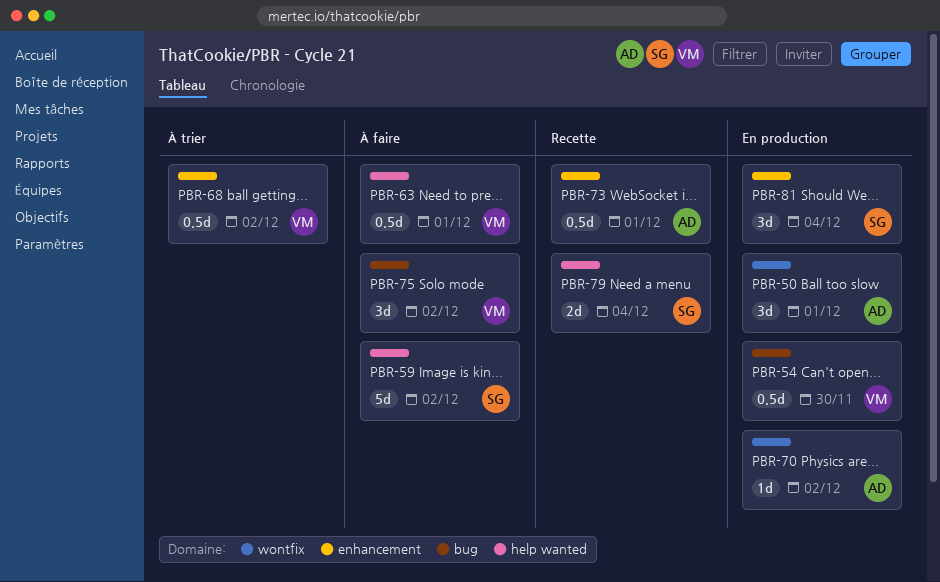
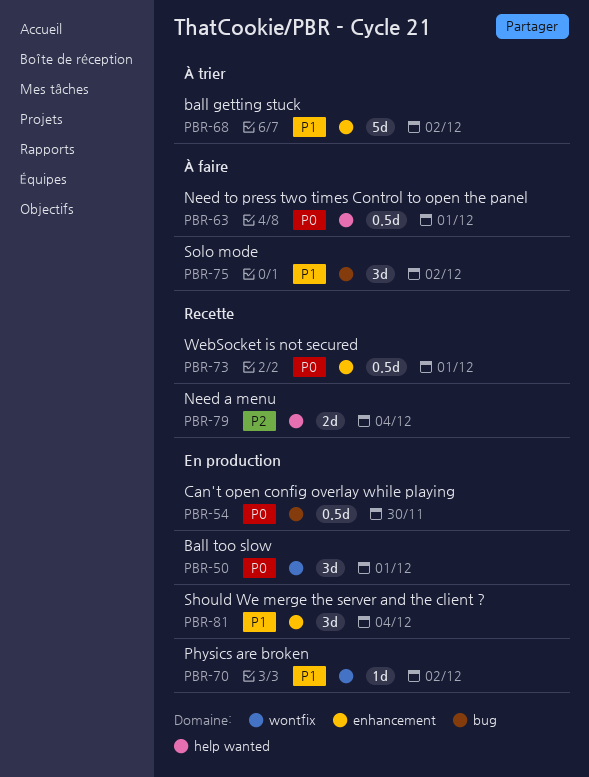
PBR-59: present -> none
PBR-68, estimate: 0.5d -> 5d

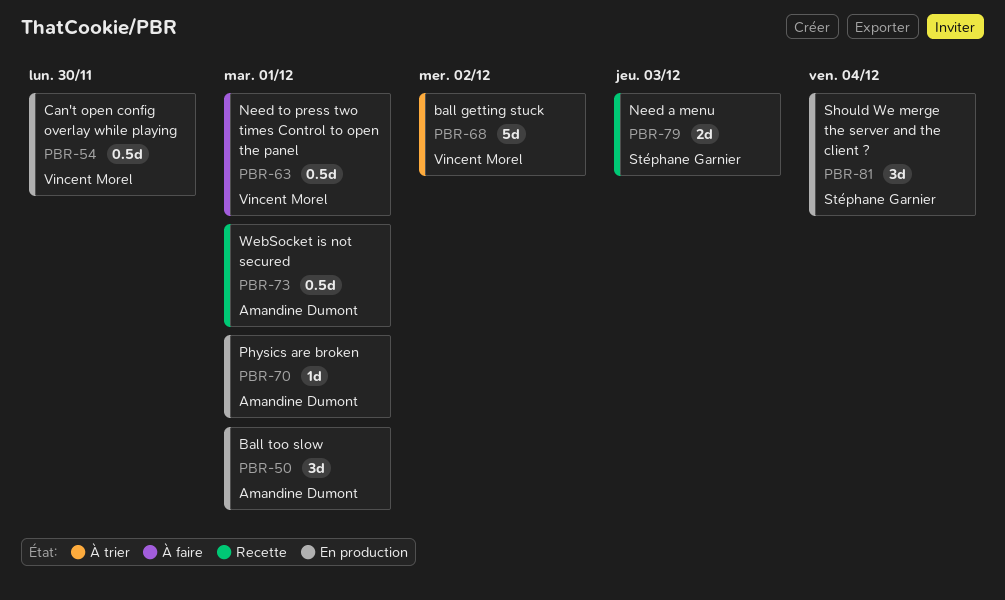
PBR-70, due: Dec 2 -> Dec 1
PBR-75: present -> none
PBR-79, due: Dec 4 -> Dec 3

